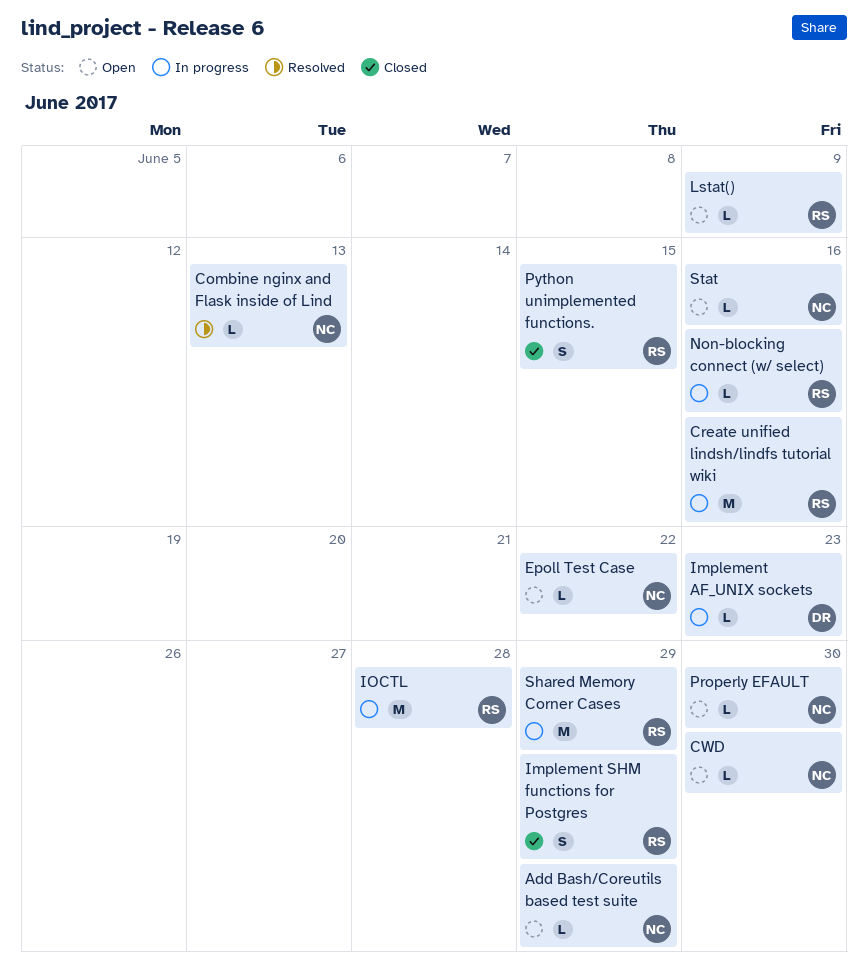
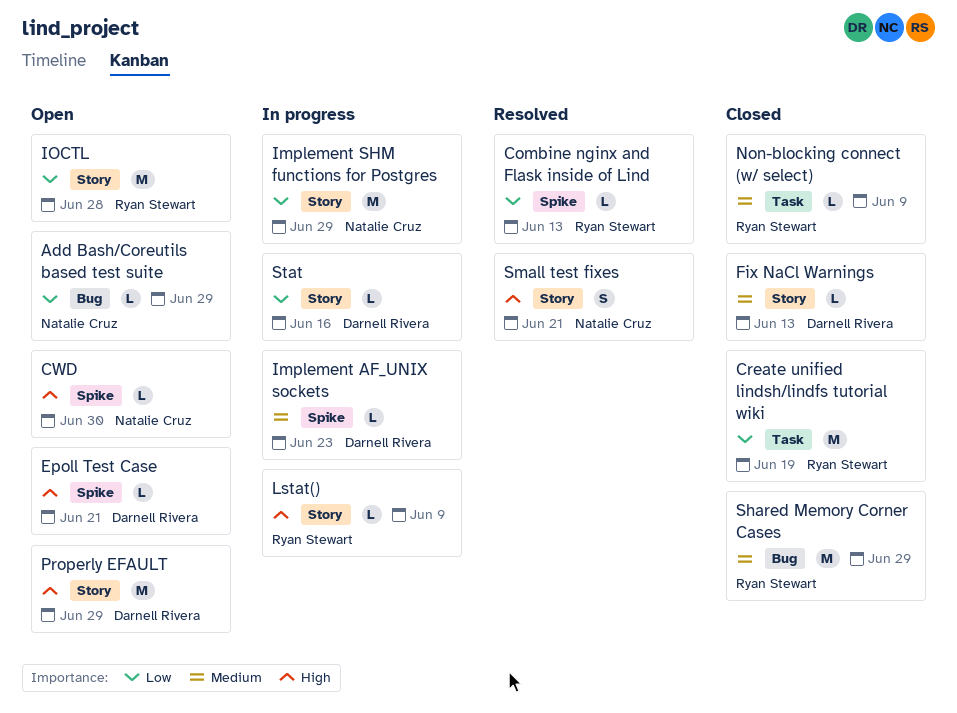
Combine nginx and Flask inside of Lind, owner: Natalie Cruz -> Ryan Stewart
Create unified lindsh/lindfs tutorial wiki, status: In progress -> Closed
Create unified lindsh/lindfs tutorial wiki, due: Jun 16 -> Jun 19
Epoll Test Case, owner: Natalie Cruz -> Darnell Rivera
Epoll Test Case, due: Jun 22 -> Jun 21
Fix NaCl Warnings: none -> present
Implement SHM functions for Postgres, status: Closed -> In progress
Implement SHM functions for Postgres, owner: Ryan Stewart -> Natalie Cruz
Implement SHM functions for Postgres, estimate: S -> M
IOCTL, status: In progress -> Open
Lstat(), status: Open -> In progress
Non-blocking connect (w/ select), status: In progress -> Closed
Non-blocking connect (w/ select), due: Jun 16 -> Jun 9
Properly EFAULT, owner: Natalie Cruz -> Darnell Rivera
Properly EFAULT, estimate: L -> M
Properly EFAULT, due: Jun 30 -> Jun 29
Python unimplemented functions.: present -> none
Shared Memory Corner Cases, status: In progress -> Closed
Small test fixes: none -> present
Stat, status: Open -> In progress
Stat, owner: Natalie Cruz -> Darnell Rivera

